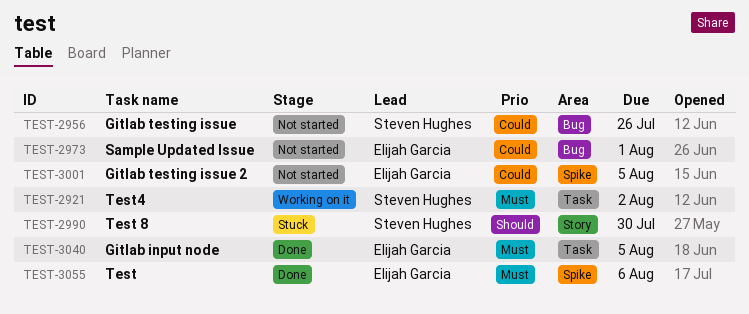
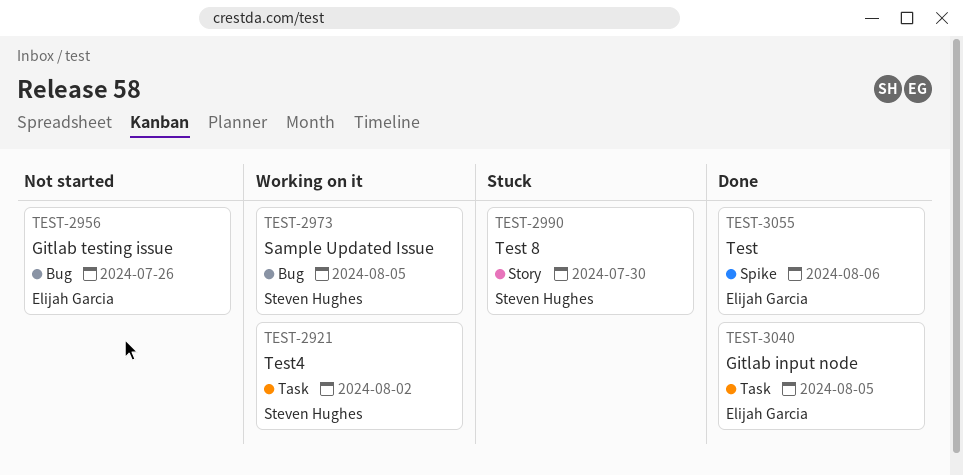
TEST-2956, owner: Steven Hughes -> Elijah Garcia
TEST-2973, status: Not started -> Working on it
TEST-2973, owner: Elijah Garcia -> Steven Hughes
TEST-2973, due: Aug 1 -> Aug 5
TEST-3001: present -> none

